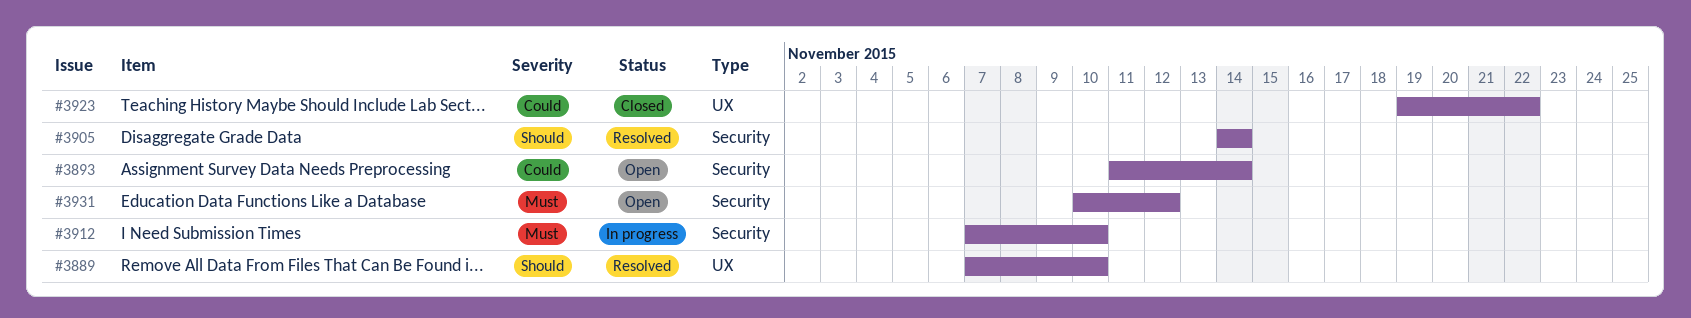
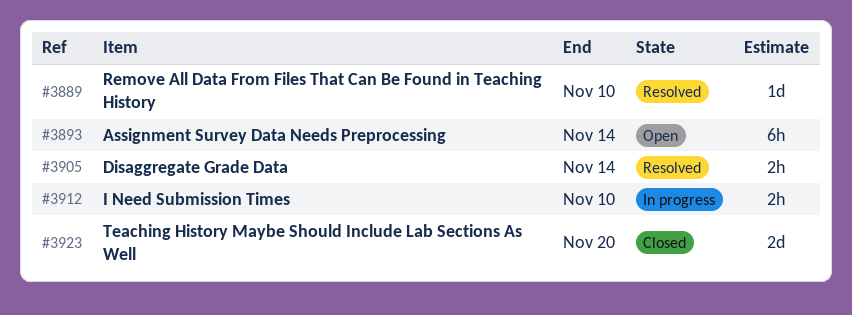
#3923, due: Nov 22 -> Nov 20
#3931: present -> none

